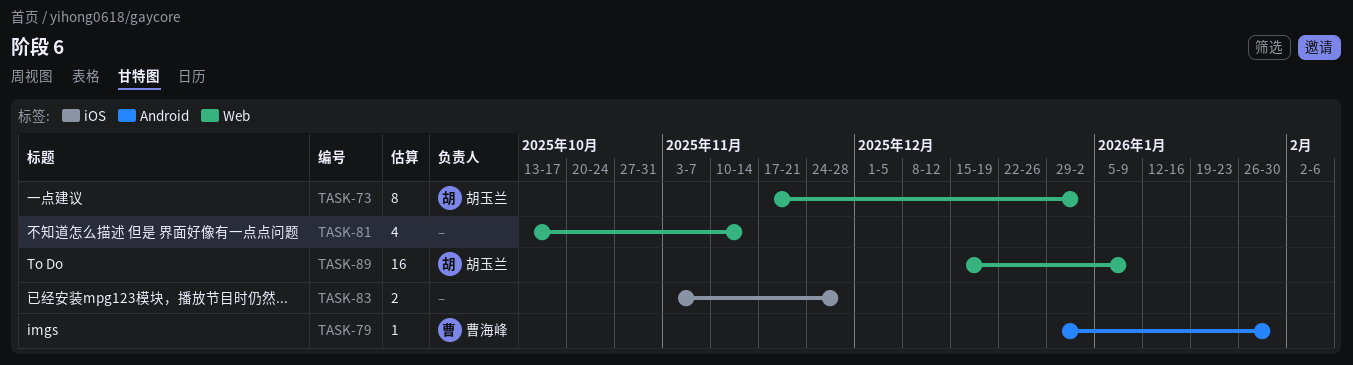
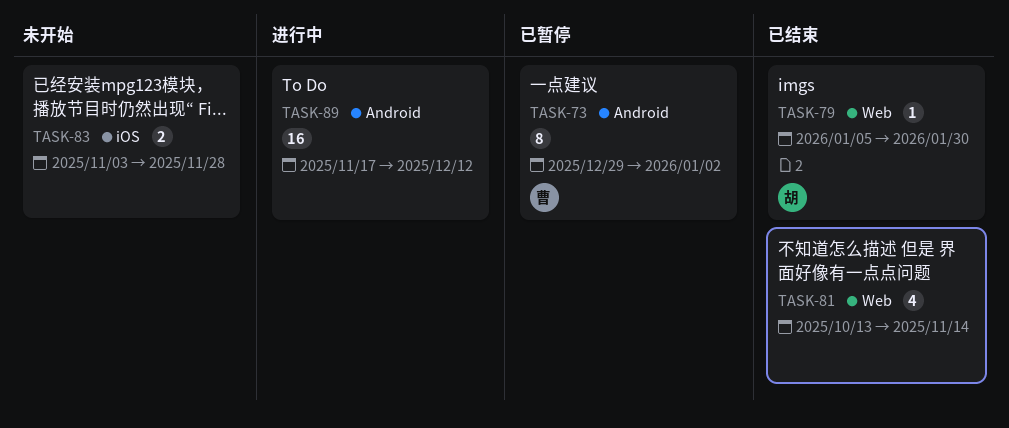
TASK-73, owner: 胡玉兰 -> 曹海峰
TASK-73, label: Web -> Android
TASK-73, start: Nov 17 -> Dec 29
TASK-79, owner: 曹海峰 -> 胡玉兰
TASK-79, label: Android -> Web
TASK-79, start: Dec 29 -> Jan 5
TASK-89, owner: 胡玉兰 -> none
TASK-89, label: Web -> Android
TASK-89, start: Dec 15 -> Nov 17
TASK-89, due: Jan 9 -> Dec 12

